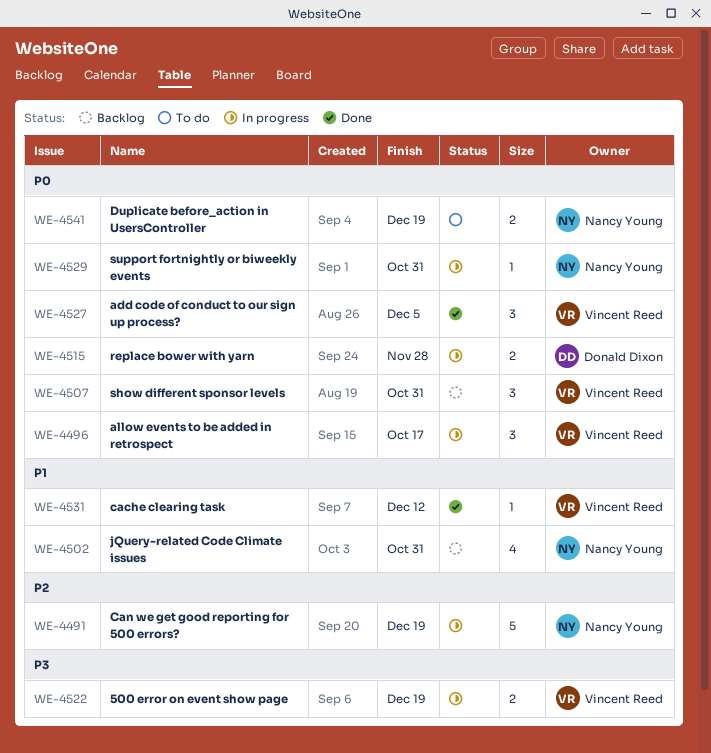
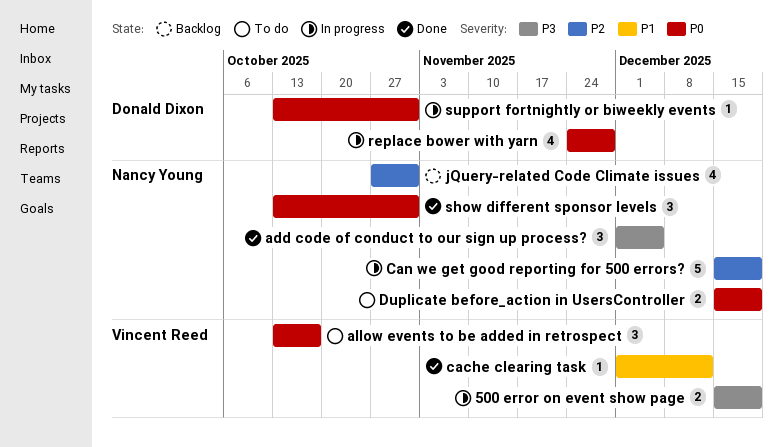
add code of conduct to our sign up process?, owner: Vincent Reed -> Nancy Young
add code of conduct to our sign up process?, priority: P0 -> P3
allow events to be added in retrospect, status: In progress -> To do
jQuery-related Code Climate issues, priority: P1 -> P2
replace bower with yarn, estimate: 2 -> 4
show different sponsor levels, status: Backlog -> Done
show different sponsor levels, owner: Vincent Reed -> Nancy Young
support fortnightly or biweekly events, owner: Nancy Young -> Donald Dixon

